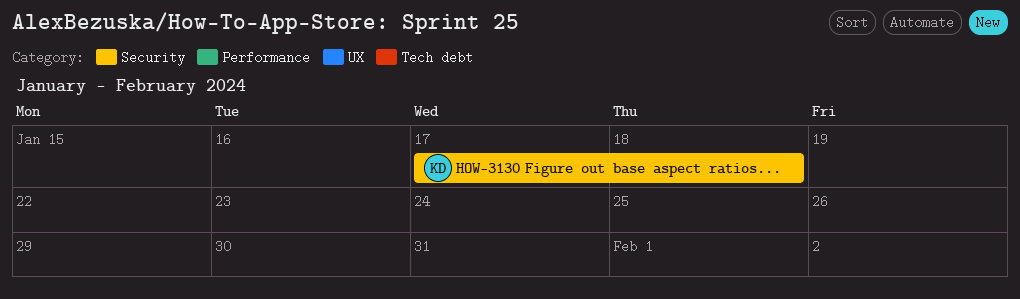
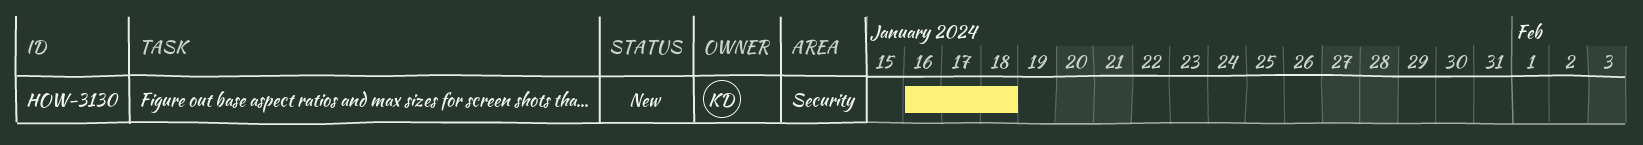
HOW-3130, start: Jan 17 -> Jan 16

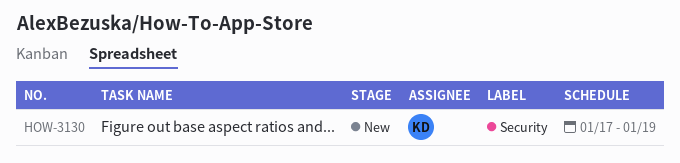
HOW-3130, start: Jan 16 -> Jan 17
HOW-3130, due: Jan 18 -> Jan 19

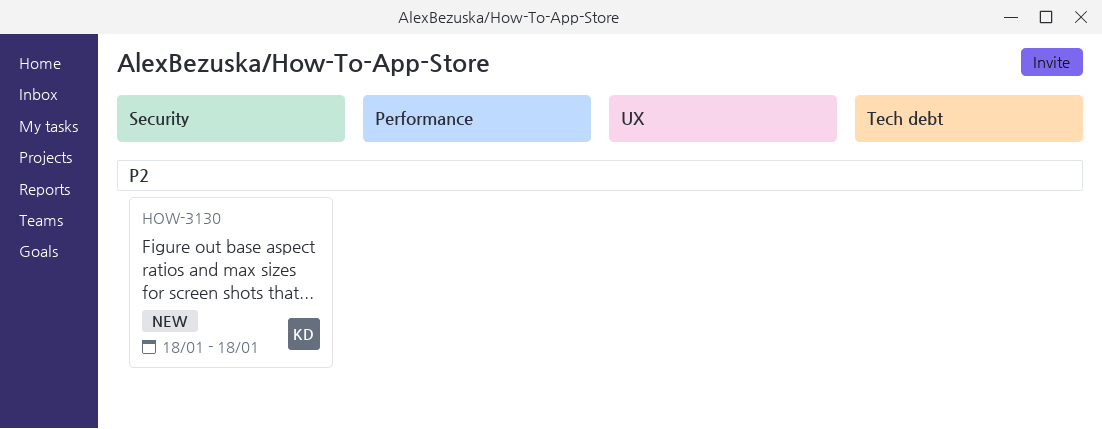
HOW-3130, start: Jan 17 -> Jan 18
HOW-3130, due: Jan 19 -> Jan 18

